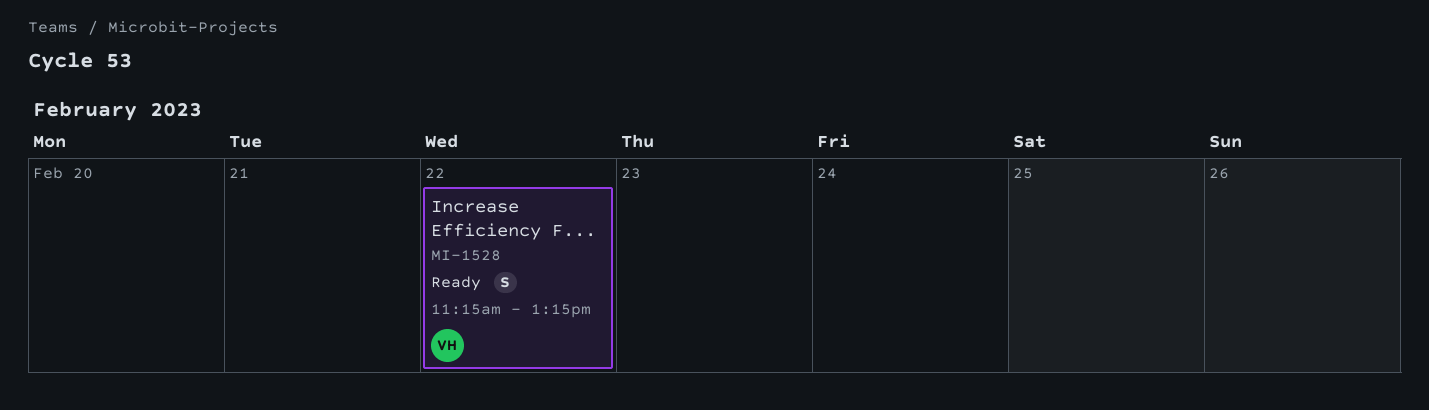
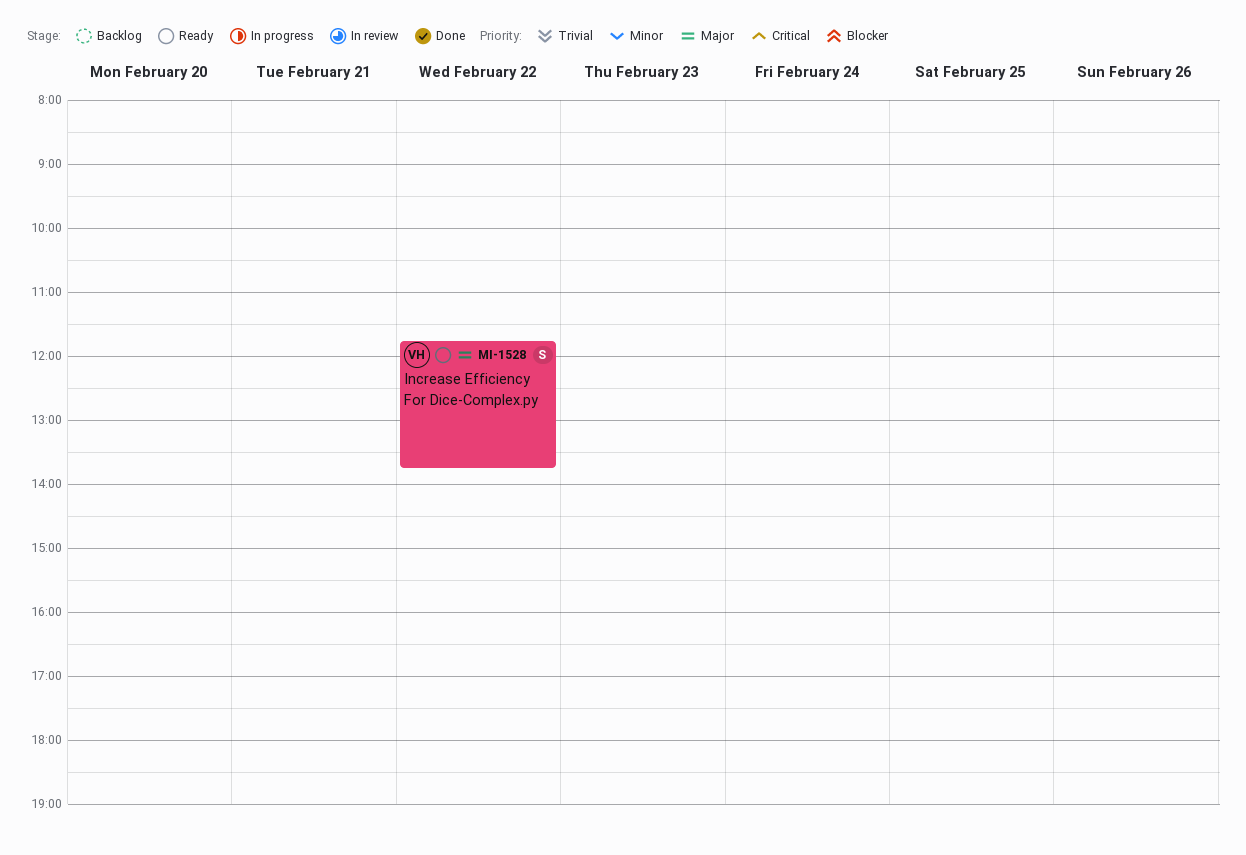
MI-1528, begins: 11:15 -> 11:45
MI-1528, ends: 13:15 -> 13:45

